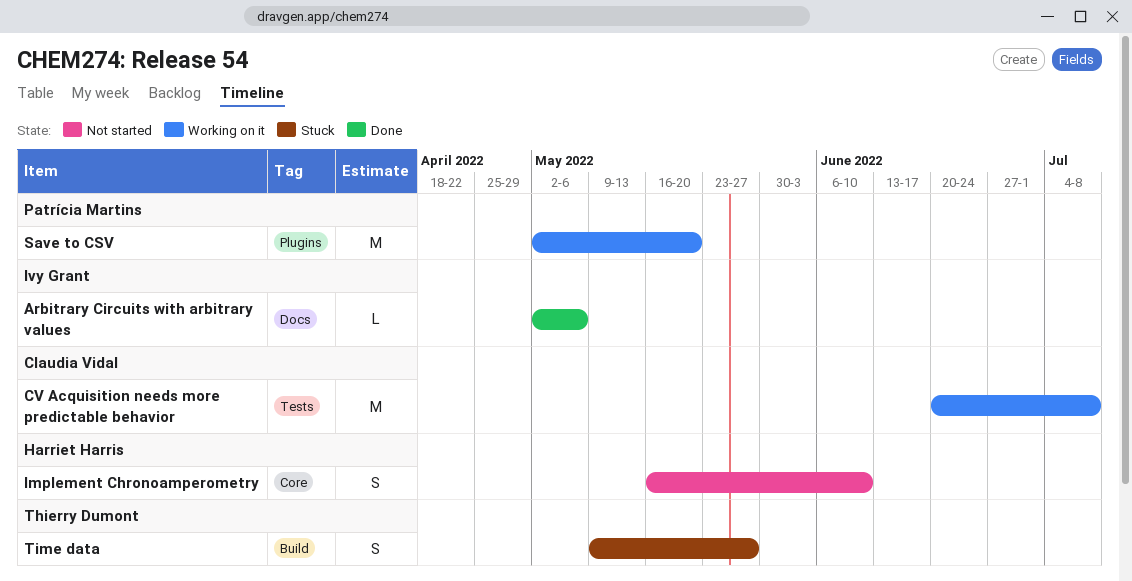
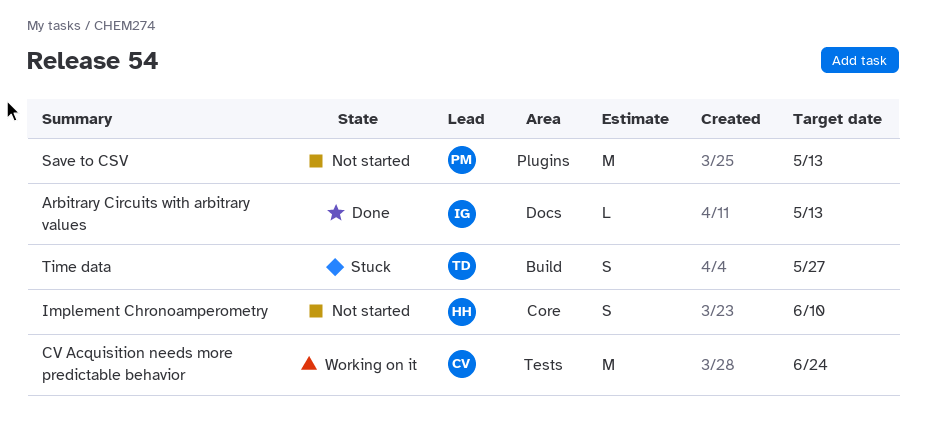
Arbitrary Circuits with arbitrary values, due: May 6 -> May 13
CV Acquisition needs more predictable behavior, due: Jul 8 -> Jun 24
Save to CSV, status: Working on it -> Not started
Save to CSV, due: May 20 -> May 13

